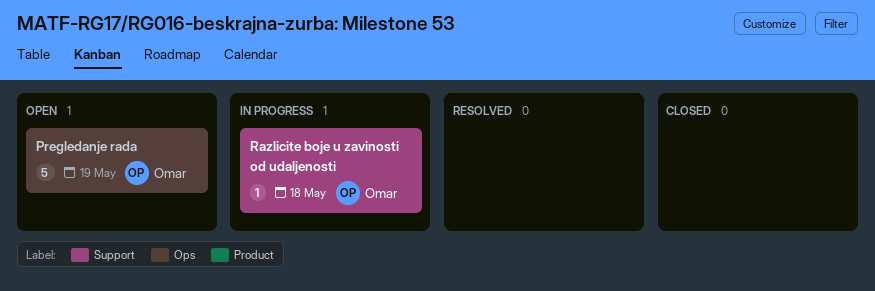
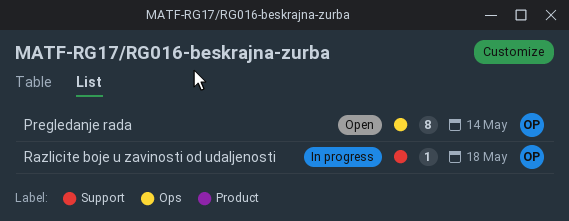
Pregledanje rada, estimate: 5 -> 8
Pregledanje rada, due: May 19 -> May 14

